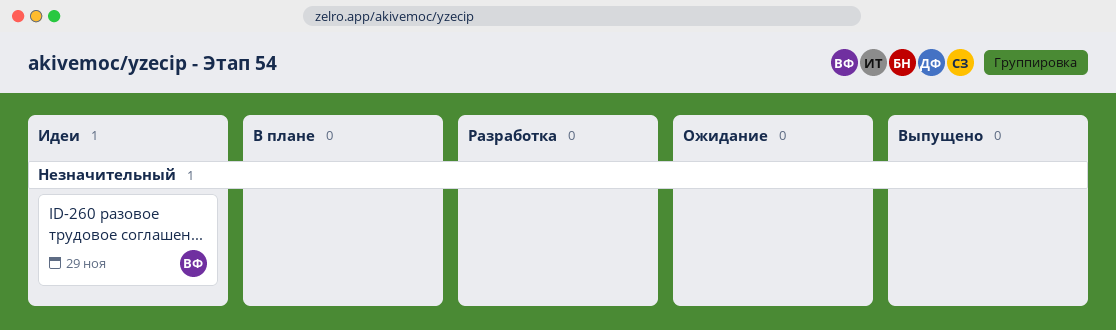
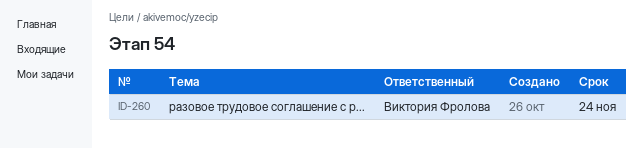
ID-260, due: Nov 29 -> Nov 24

